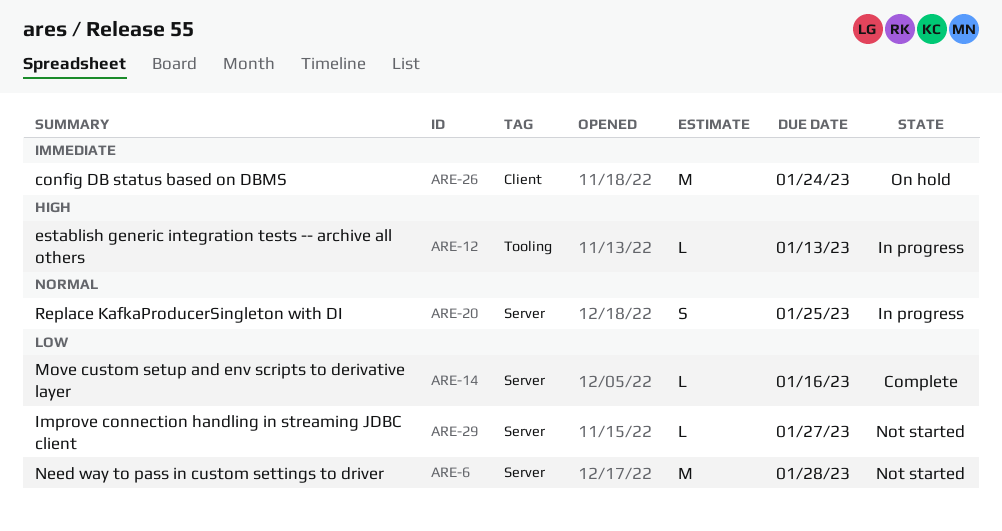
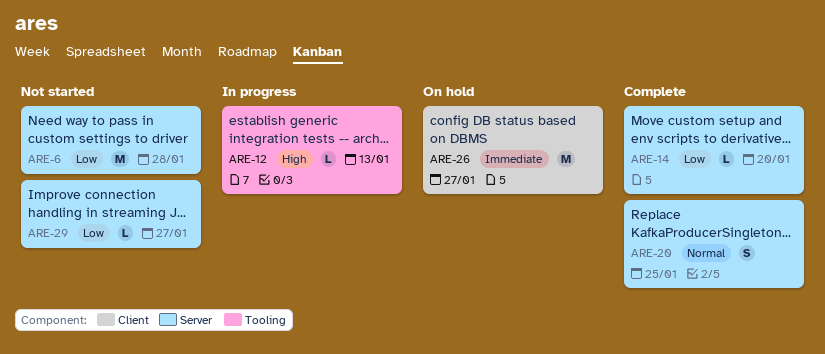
ARE-14, due: Jan 16 -> Jan 20
ARE-20, status: In progress -> Complete
ARE-26, due: Jan 24 -> Jan 27

